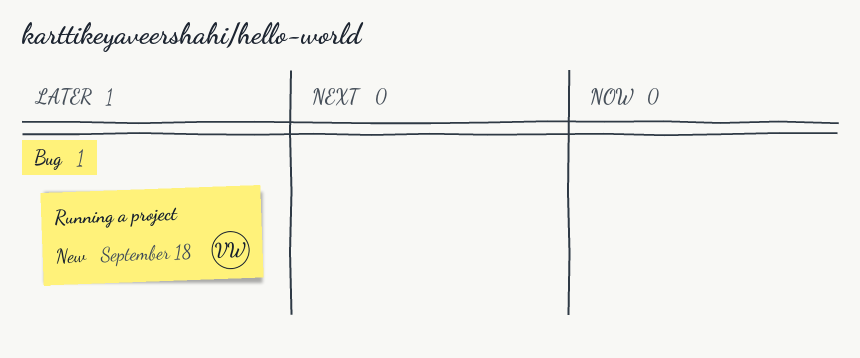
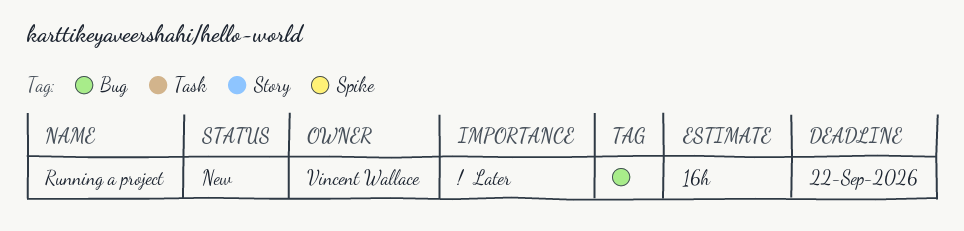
Running a project, due: Sep 18 -> Sep 22

